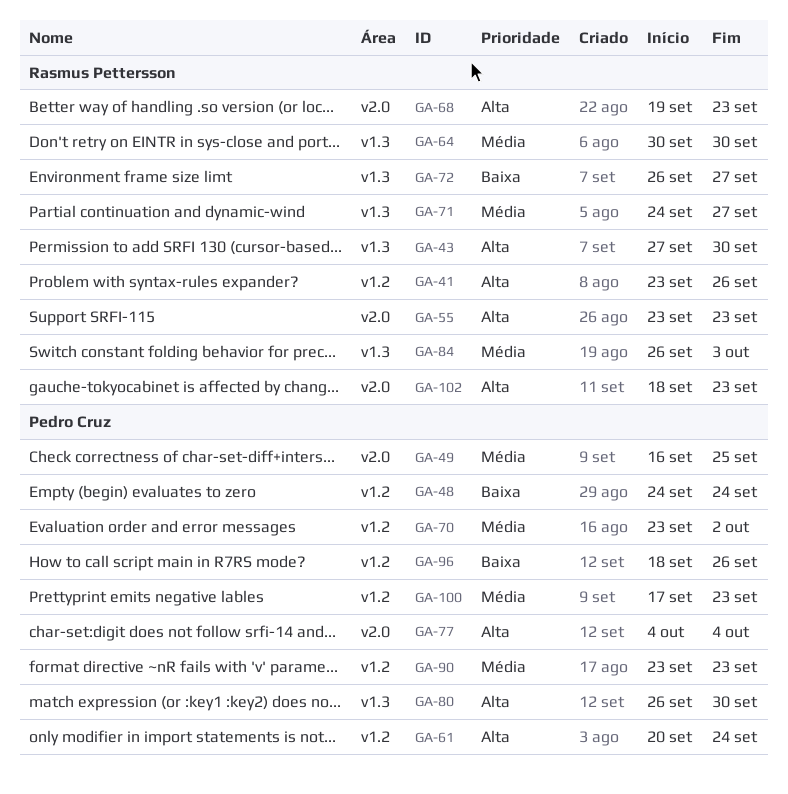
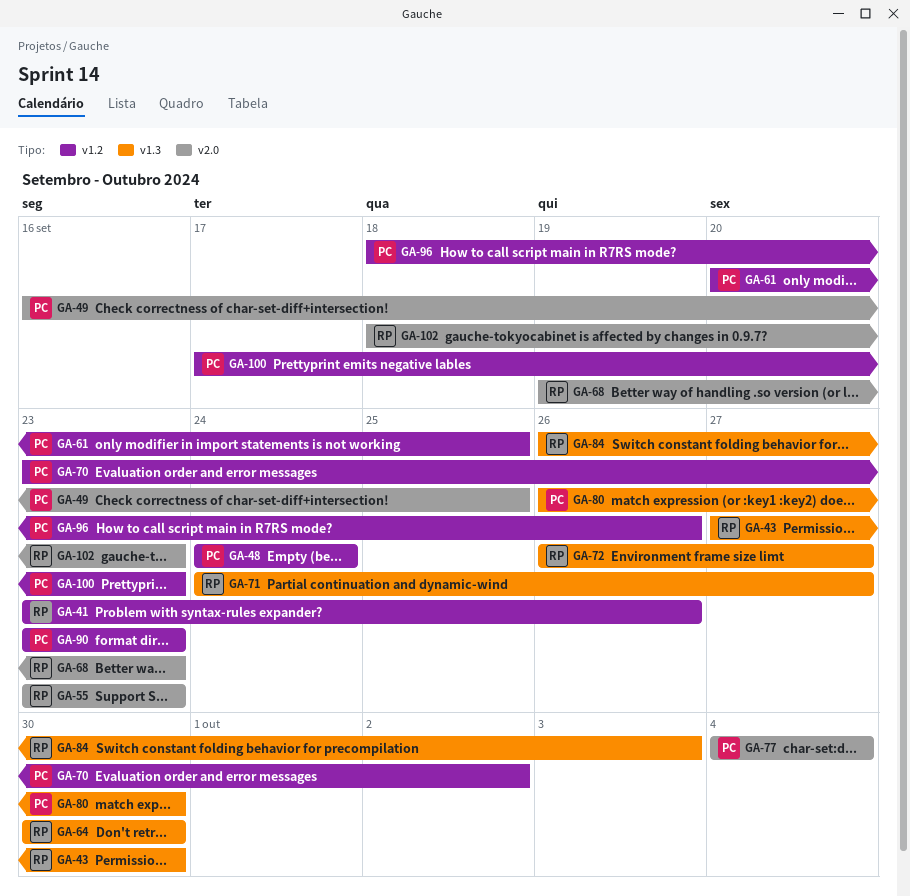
GA-61, due: Sep 24 -> Sep 25

